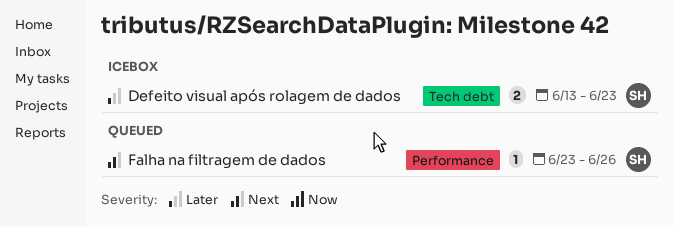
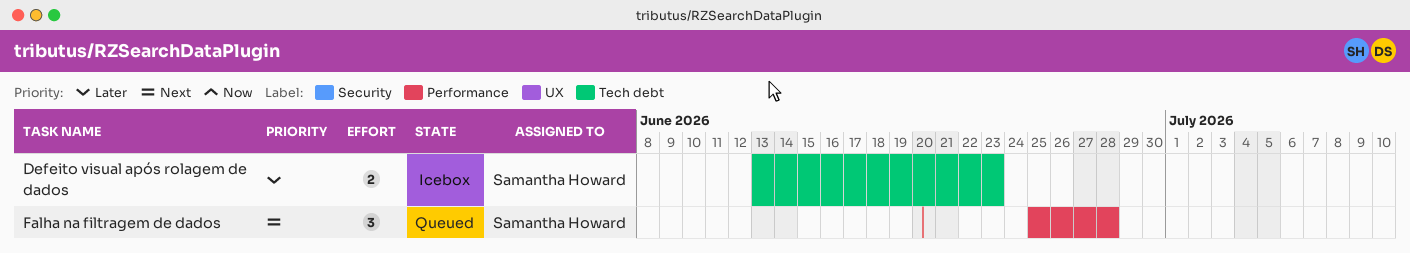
Falha na filtragem de dados, estimate: 1 -> 3
Falha na filtragem de dados, start: Jun 23 -> Jun 25
Falha na filtragem de dados, due: Jun 26 -> Jun 28

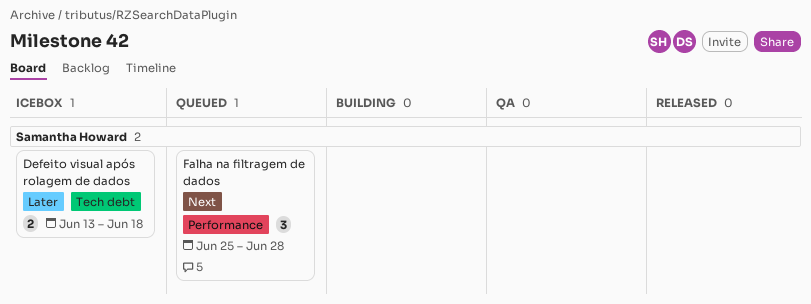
Defeito visual após rolagem de dados, due: Jun 23 -> Jun 18

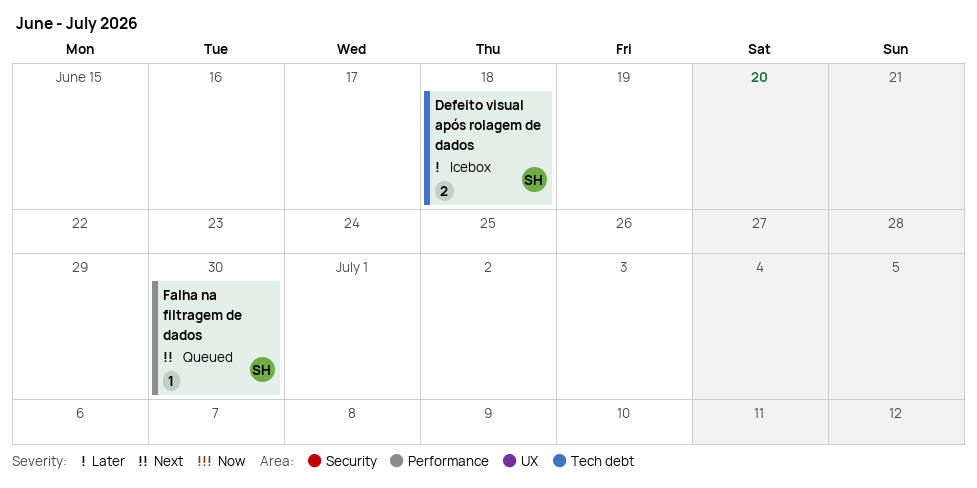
Falha na filtragem de dados, estimate: 3 -> 1
Falha na filtragem de dados, due: Jun 28 -> Jun 30

